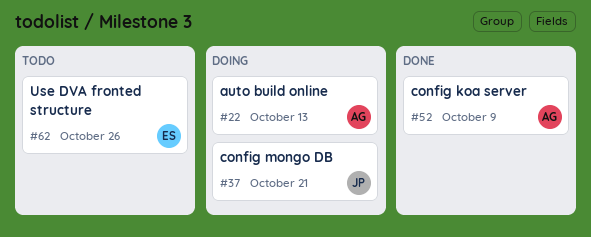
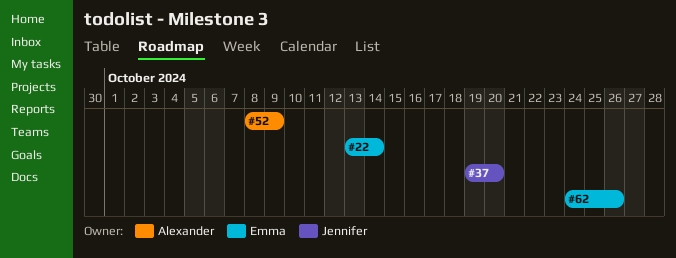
#22, owner: Alexander -> Emma
#22, due: Oct 13 -> Oct 14
#37, due: Oct 21 -> Oct 20

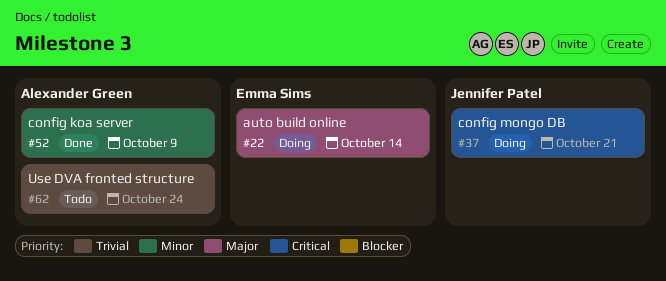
#37, due: Oct 20 -> Oct 21
#62, owner: Emma Sims -> Alexander Green
#62, due: Oct 26 -> Oct 24

